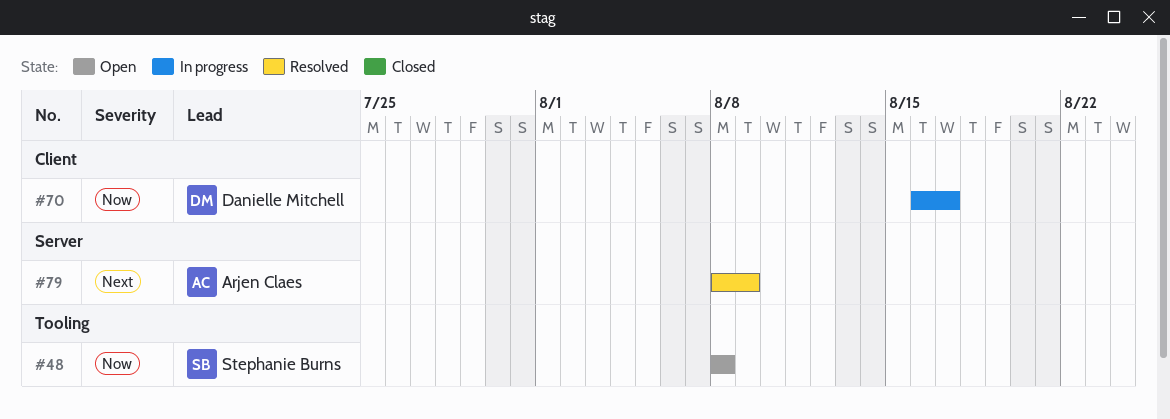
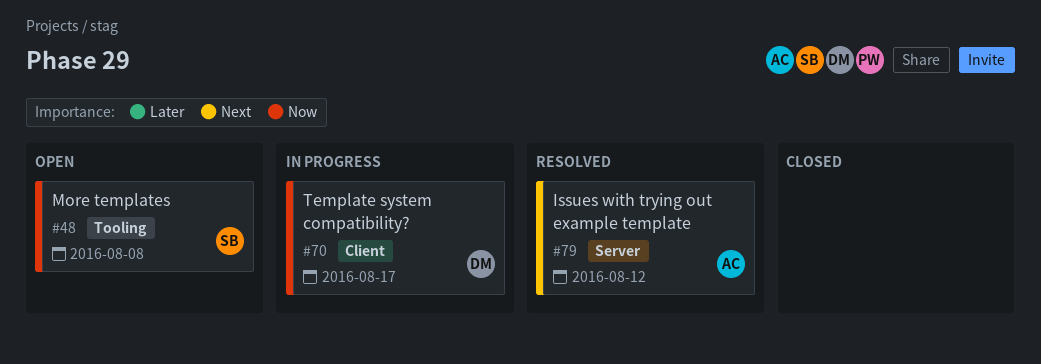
#79, due: Aug 9 -> Aug 12

